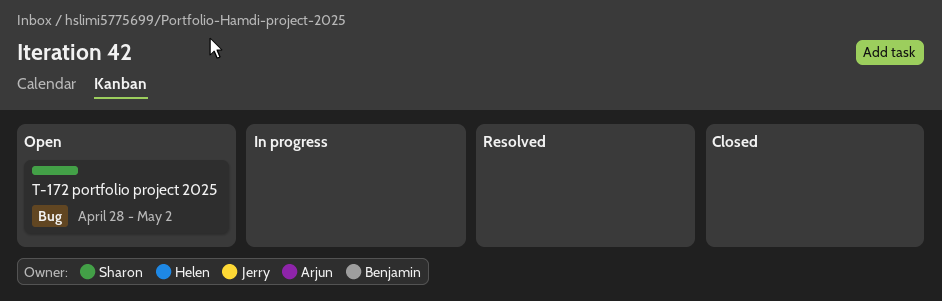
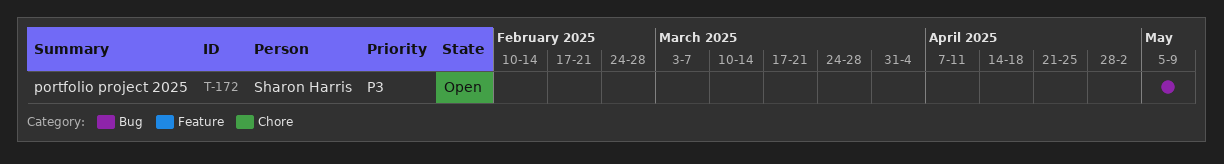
T-172, start: Apr 28 -> May 5
T-172, due: May 2 -> May 9

